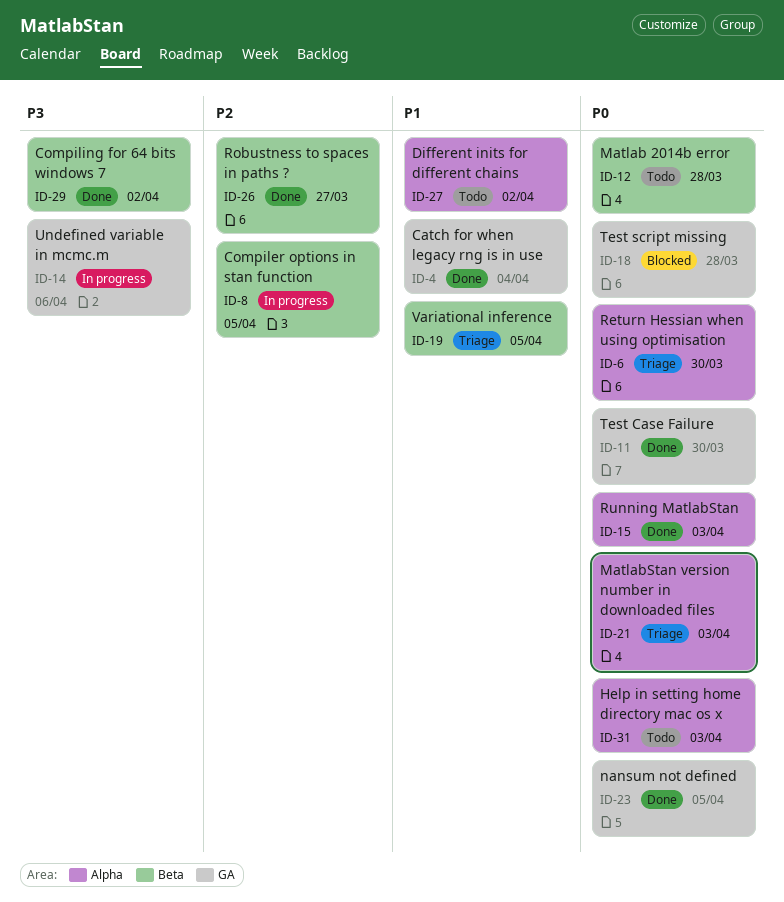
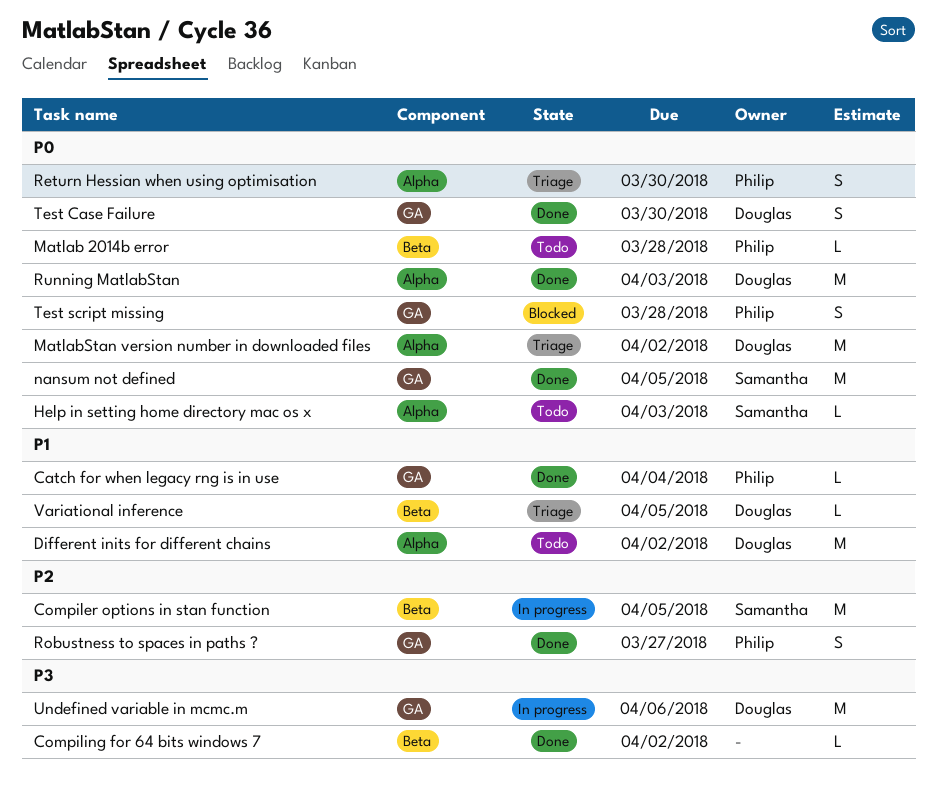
MatlabStan version number in downloaded files, due: Apr 3 -> Apr 2
Robustness to spaces in paths ?, label: Beta -> GA

